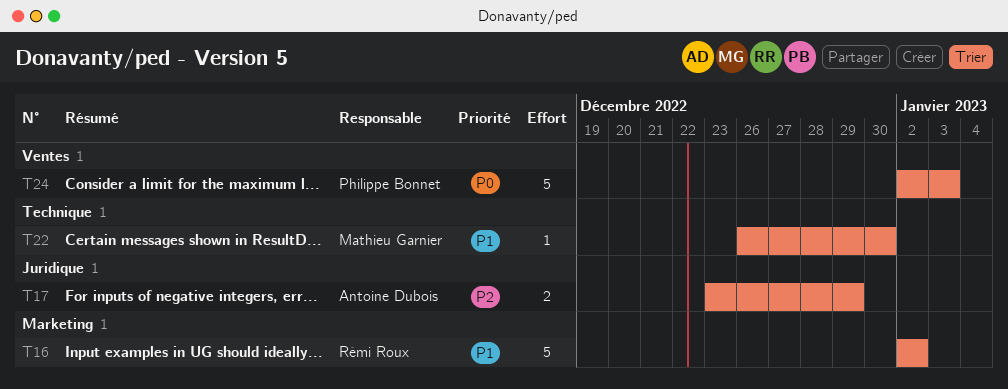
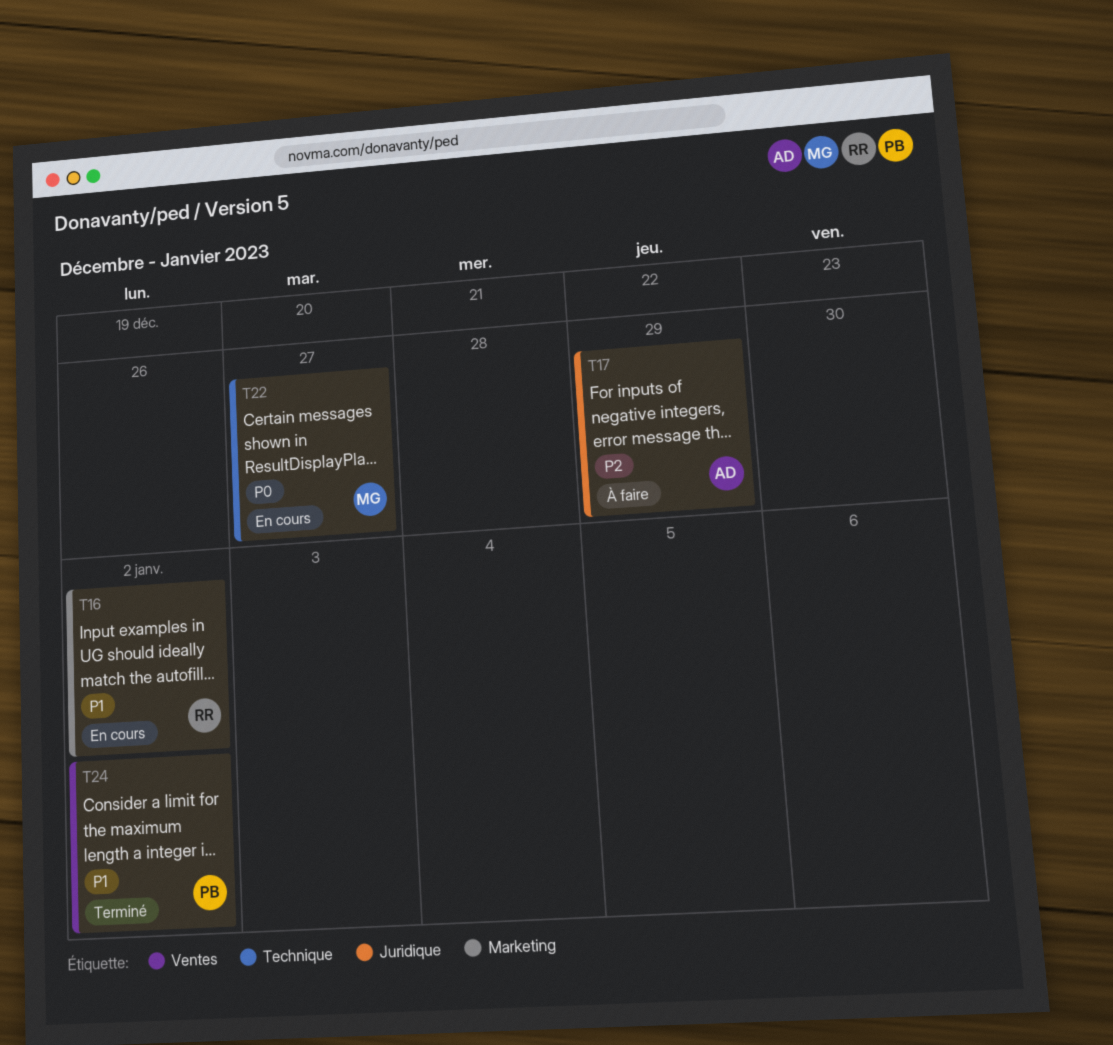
T22, priority: P1 -> P0
T22, due: Dec 30 -> Dec 27
T24, priority: P0 -> P1
T24, due: Jan 3 -> Jan 2

